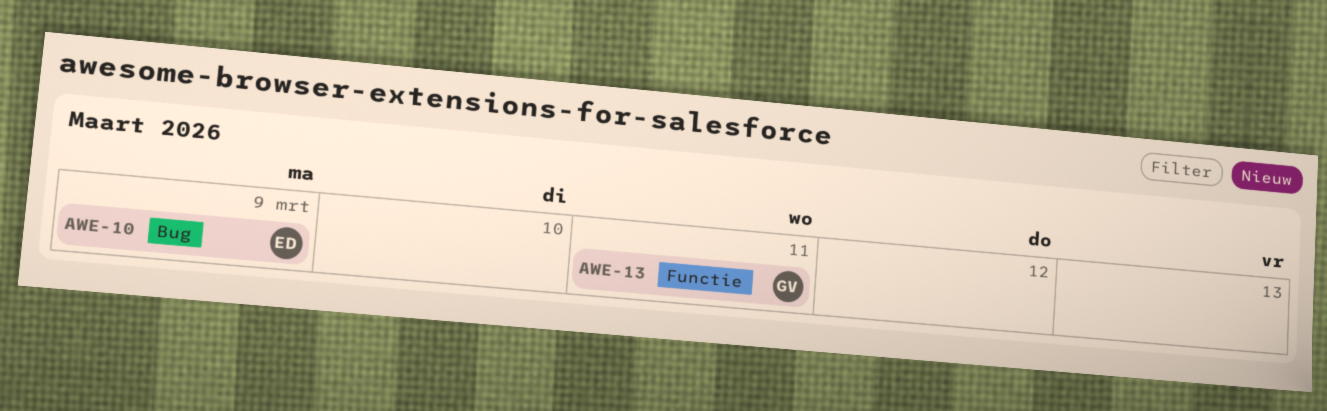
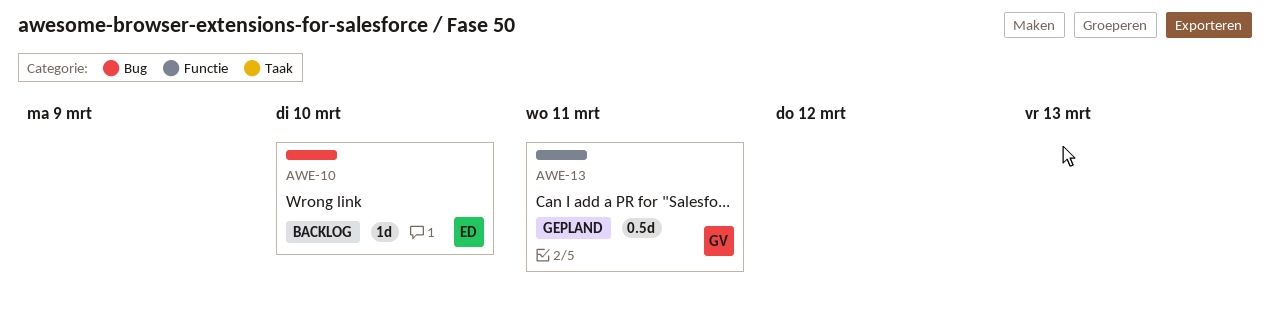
AWE-10, due: Mar 9 -> Mar 10

